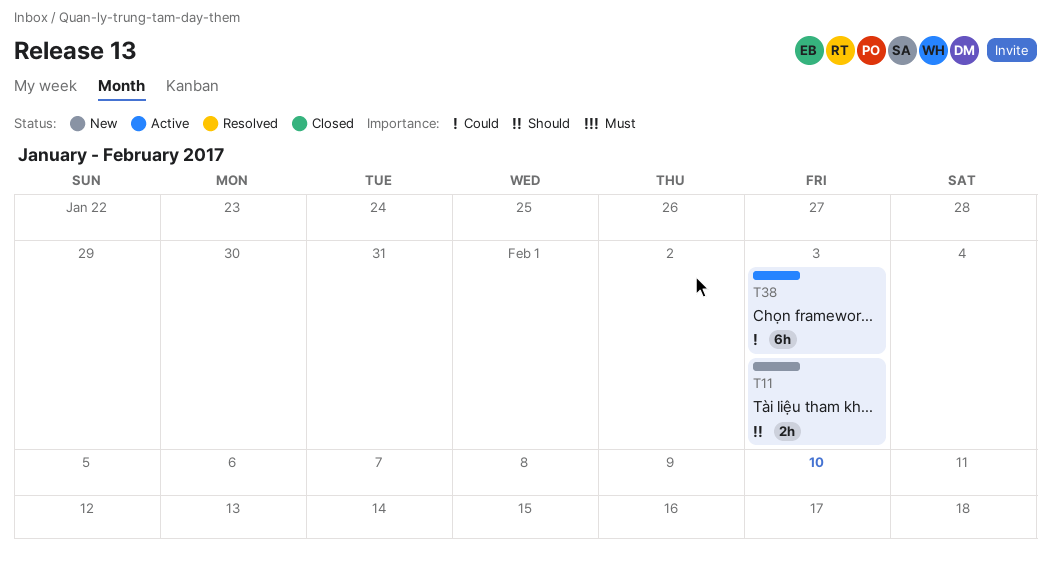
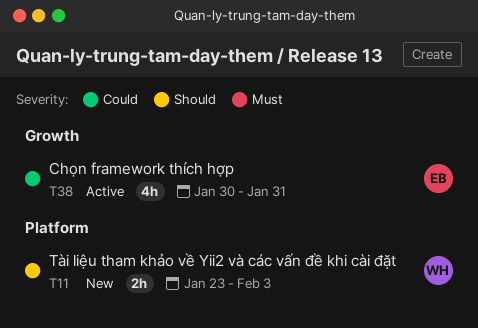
T38, estimate: 6h -> 4h
T38, due: Feb 3 -> Jan 31

